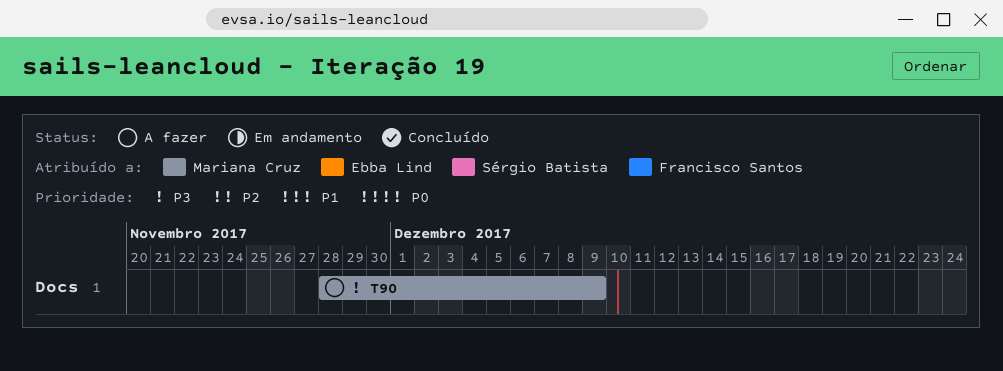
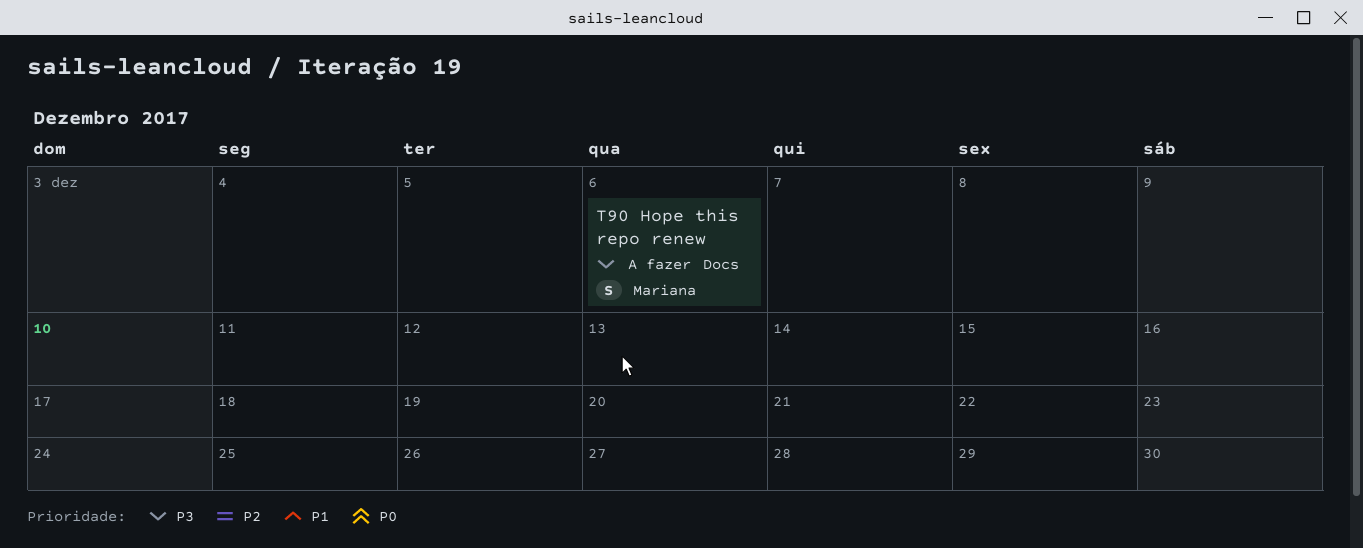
T90, due: Dec 9 -> Dec 6

